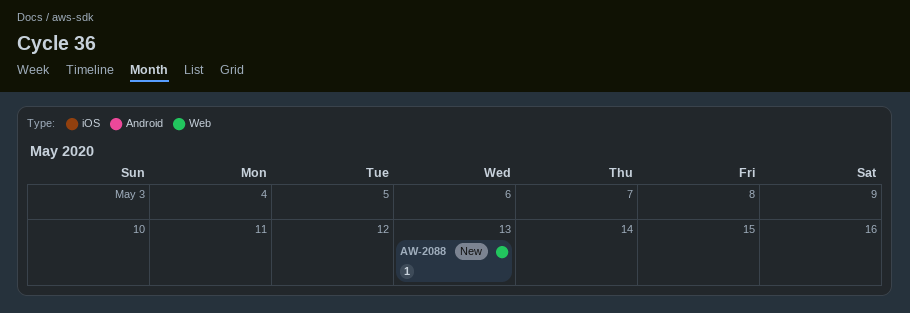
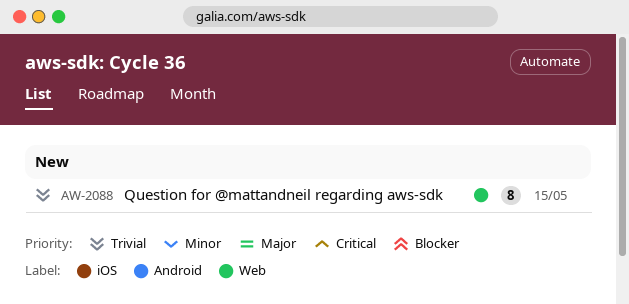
AW-2088, estimate: 1 -> 8
AW-2088, due: May 13 -> May 15

